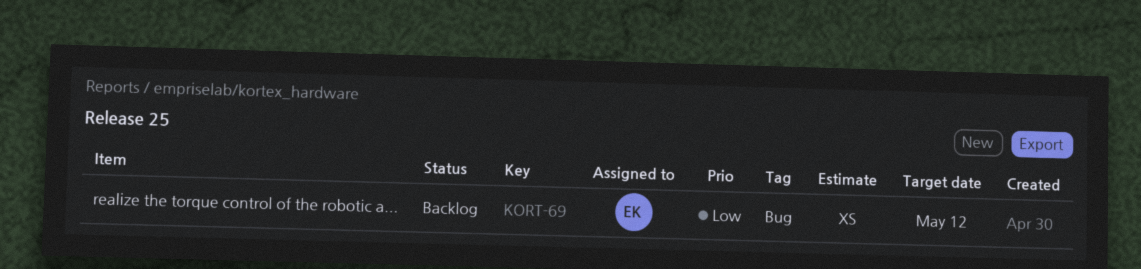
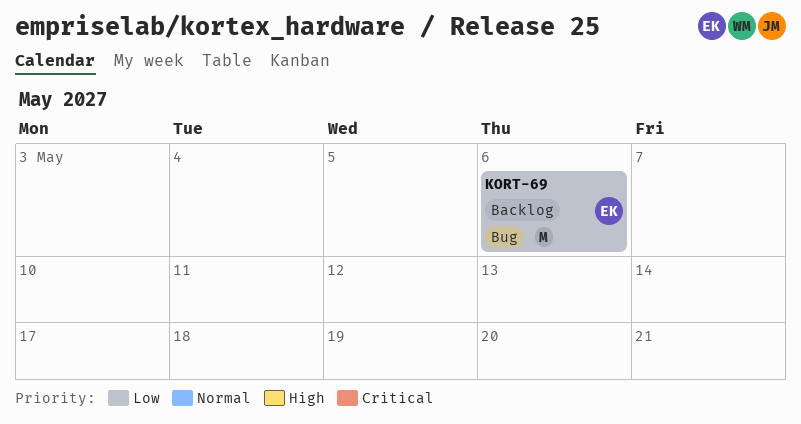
KORT-69, estimate: XS -> M
KORT-69, due: May 12 -> May 6

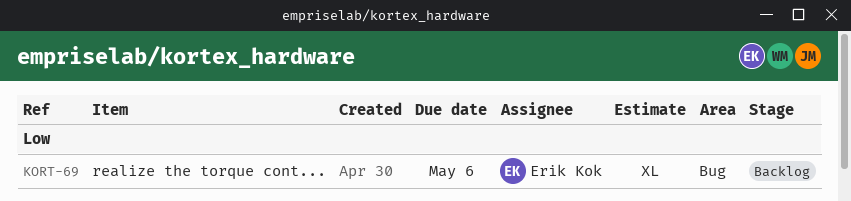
KORT-69, estimate: M -> XL

